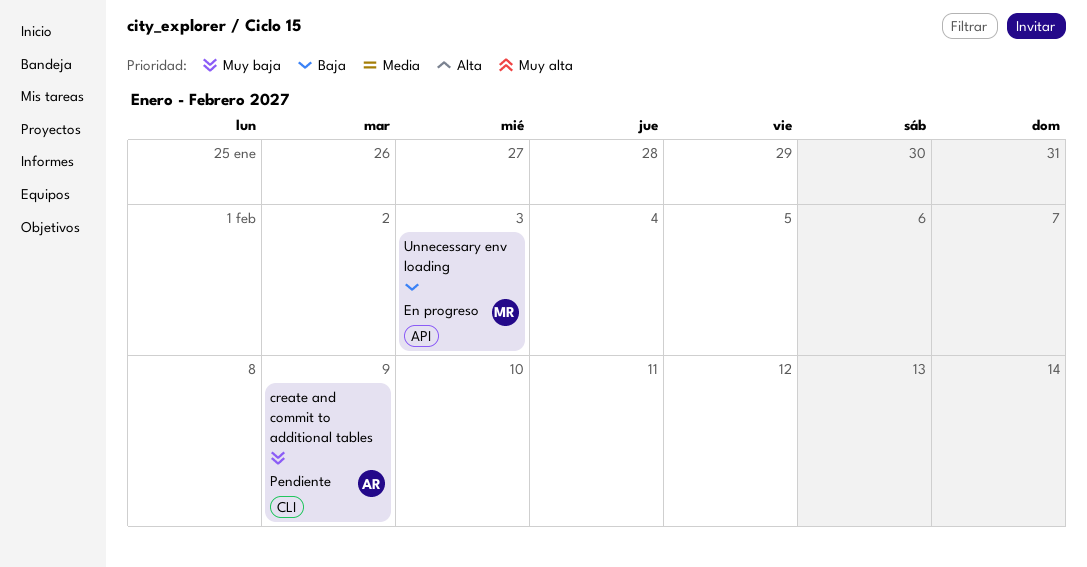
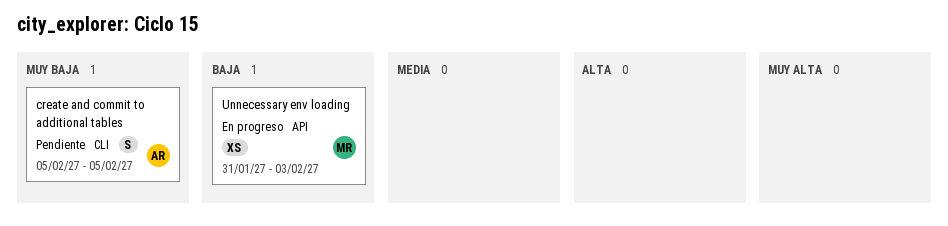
create and commit to additional tables, due: Feb 9 -> Feb 5

